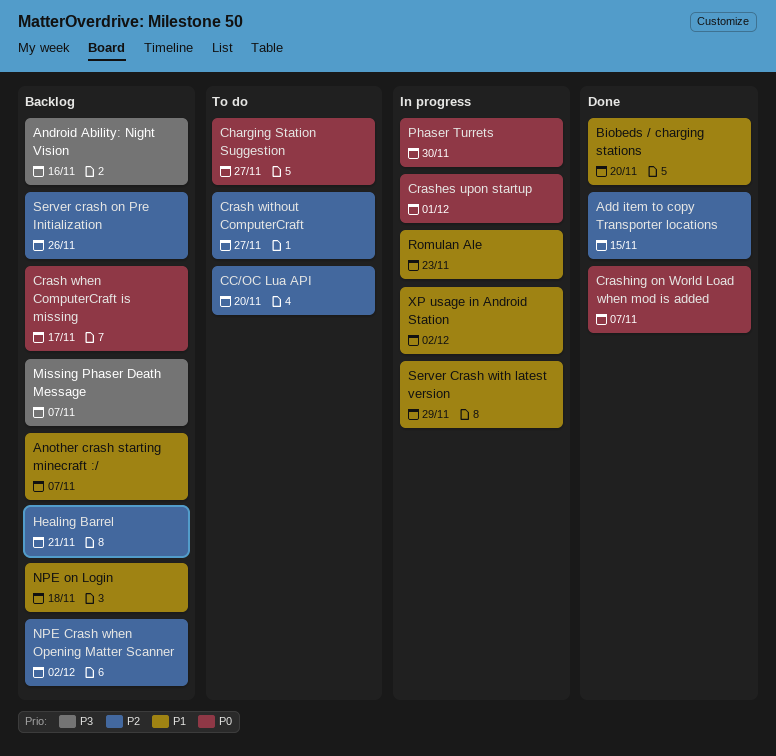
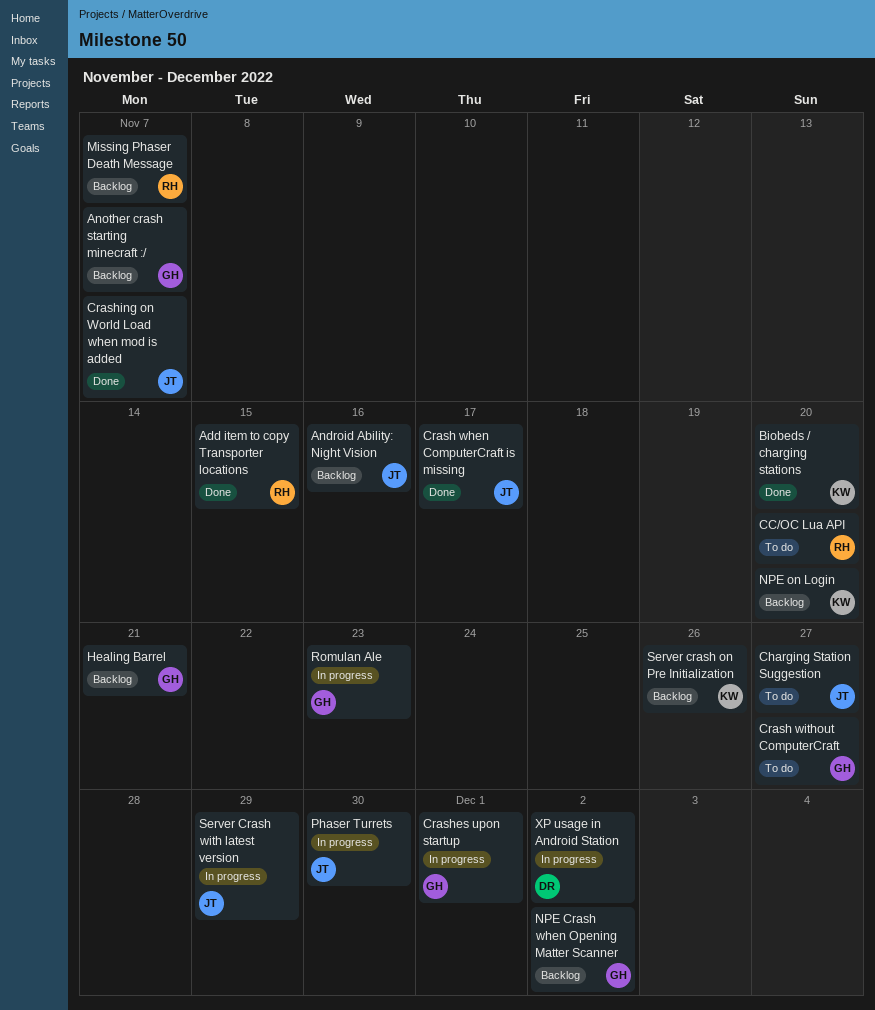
Crash when ComputerCraft is missing, status: Backlog -> Done
NPE on Login, due: Nov 18 -> Nov 20

